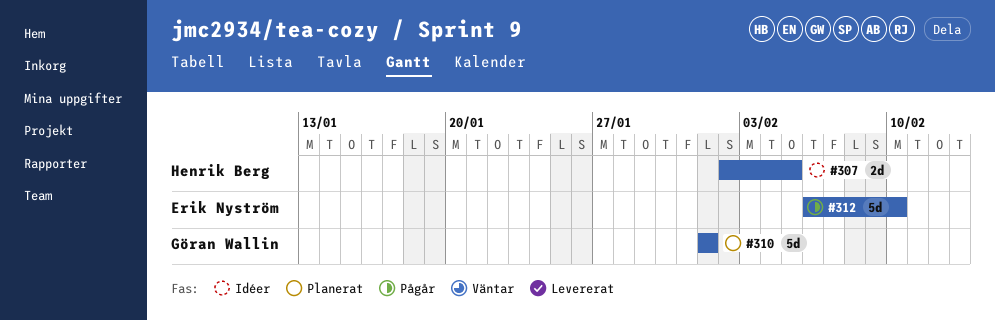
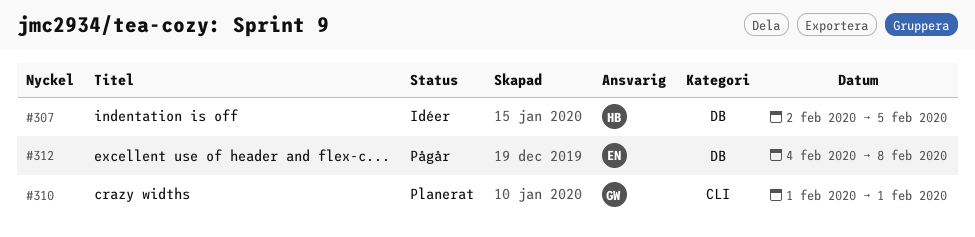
#312, start: Feb 6 -> Feb 4
#312, due: Feb 10 -> Feb 8

